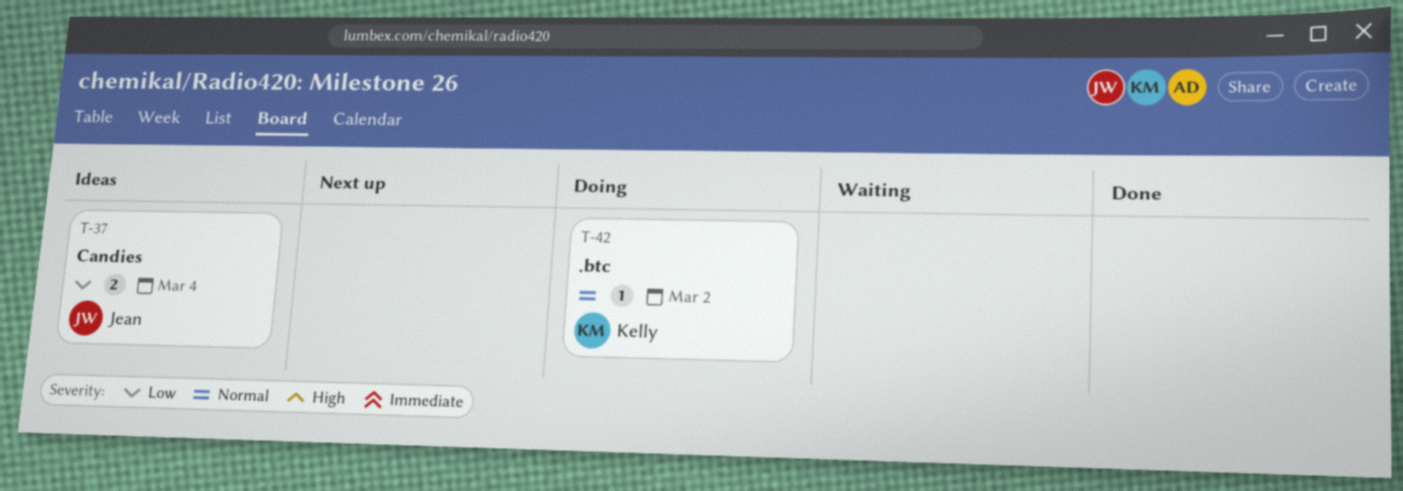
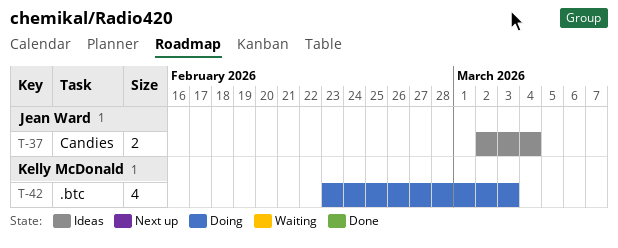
T-42, estimate: 1 -> 4
T-42, due: Mar 2 -> Mar 3

